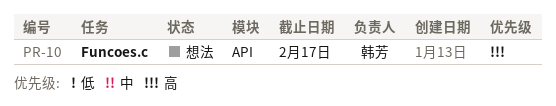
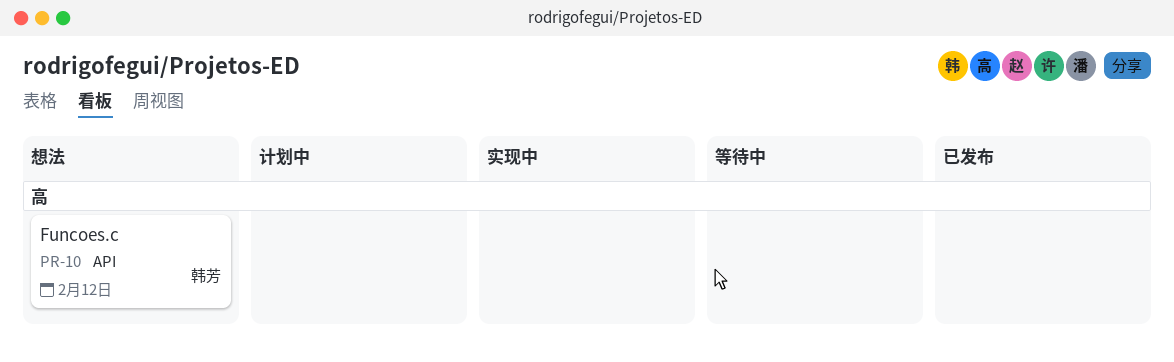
PR-10, due: Feb 17 -> Feb 12

